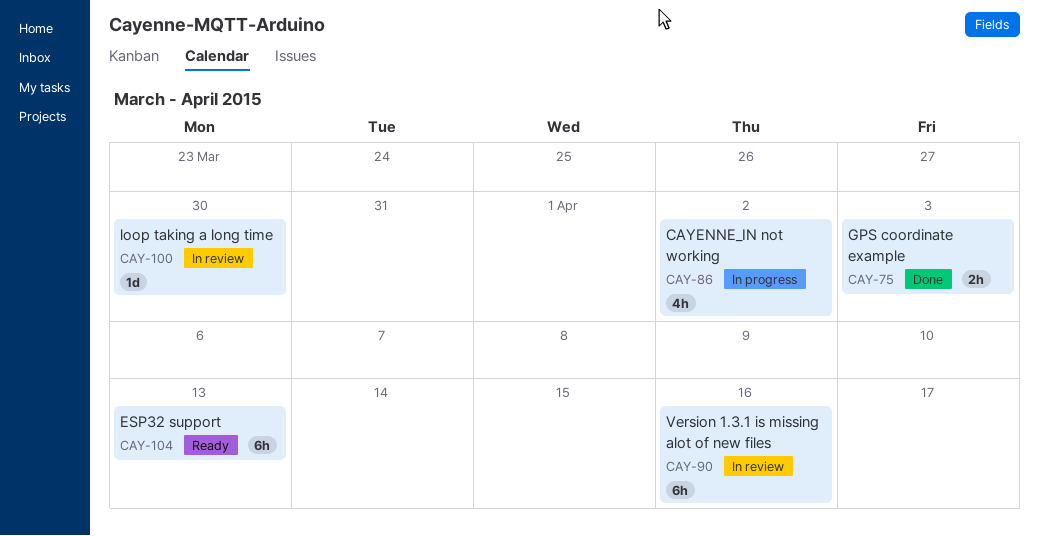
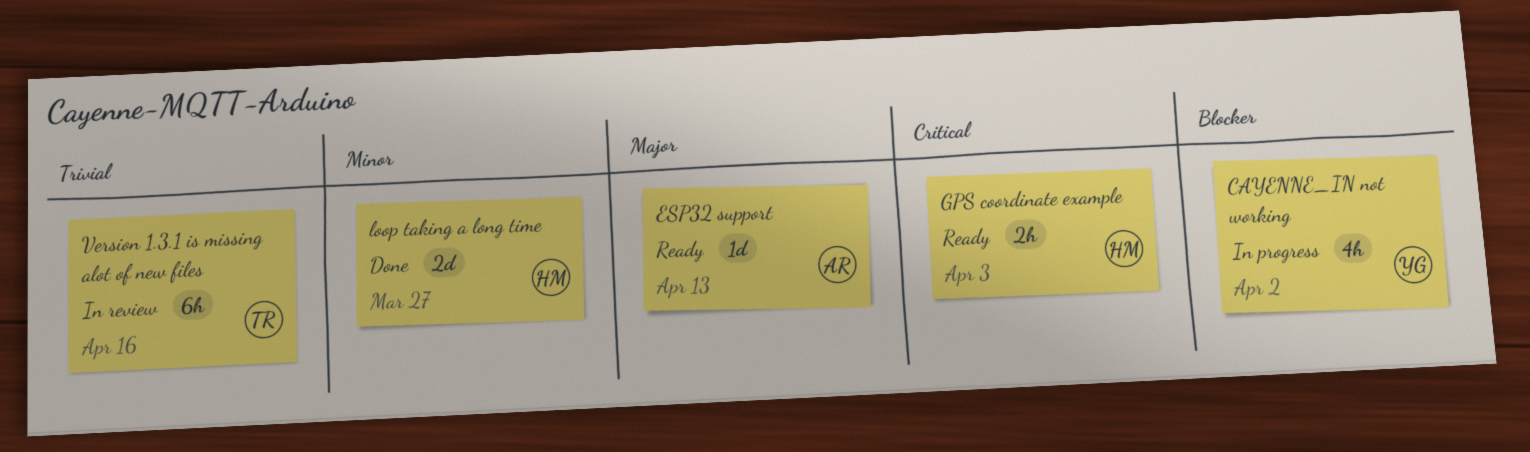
ESP32 support, estimate: 6h -> 1d
GPS coordinate example, status: Done -> Ready
loop taking a long time, status: In review -> Done
loop taking a long time, estimate: 1d -> 2d
loop taking a long time, due: Mar 30 -> Mar 27

